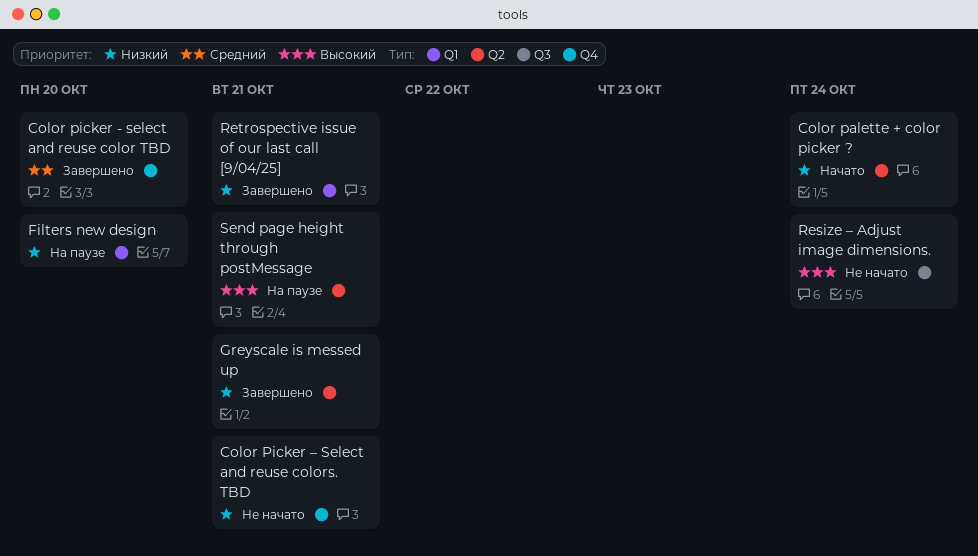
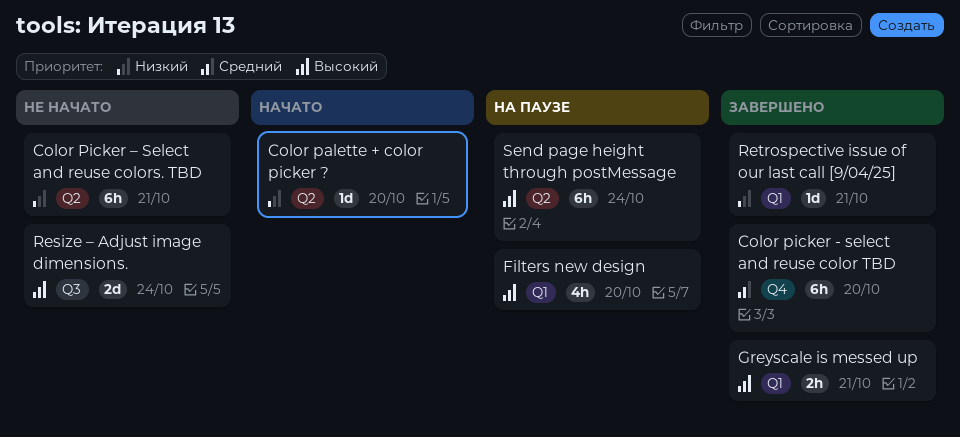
Color palette + color picker ?, due: Oct 24 -> Oct 20
Color Picker – Select and reuse colors. TBD, label: Q4 -> Q2
Filters new design, priority: Низкий -> Высокий
Greyscale is messed up, priority: Низкий -> Высокий
Greyscale is messed up, label: Q2 -> Q1
Send page height through postMessage, due: Oct 21 -> Oct 24

